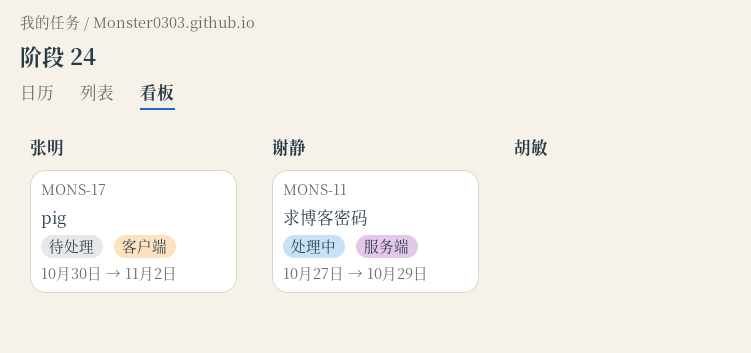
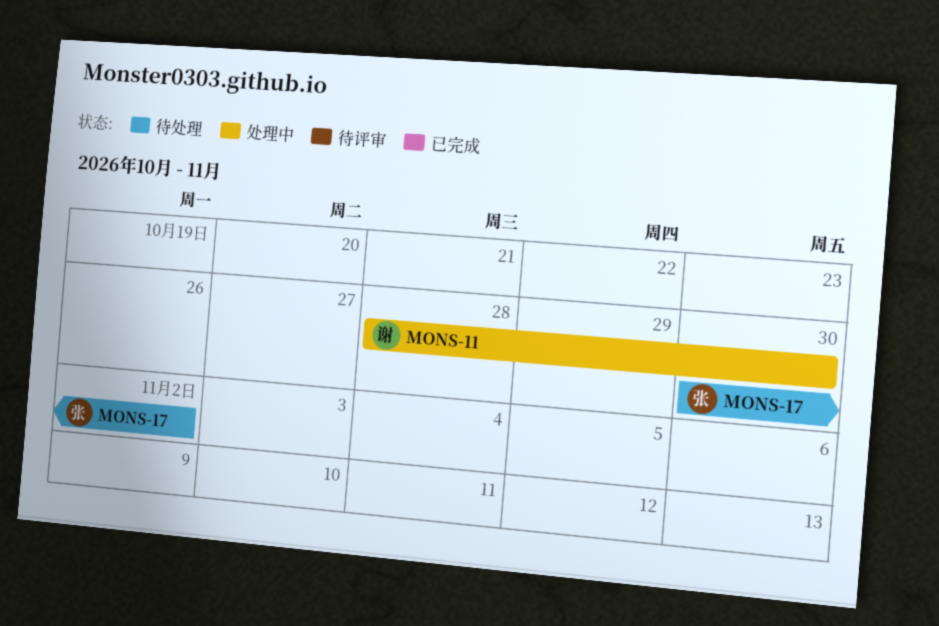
MONS-11, start: Oct 27 -> Oct 28
MONS-11, due: Oct 29 -> Oct 30

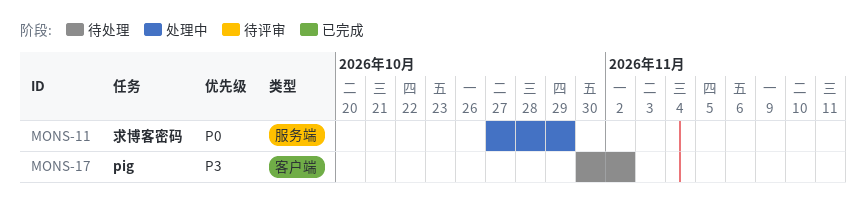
MONS-11, start: Oct 28 -> Oct 27
MONS-11, due: Oct 30 -> Oct 29

